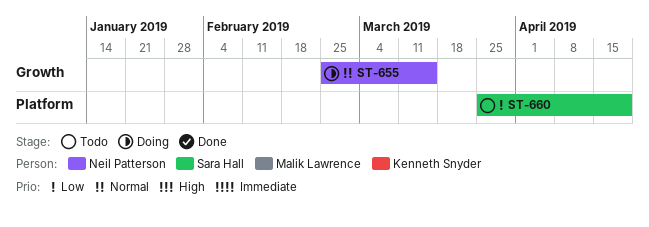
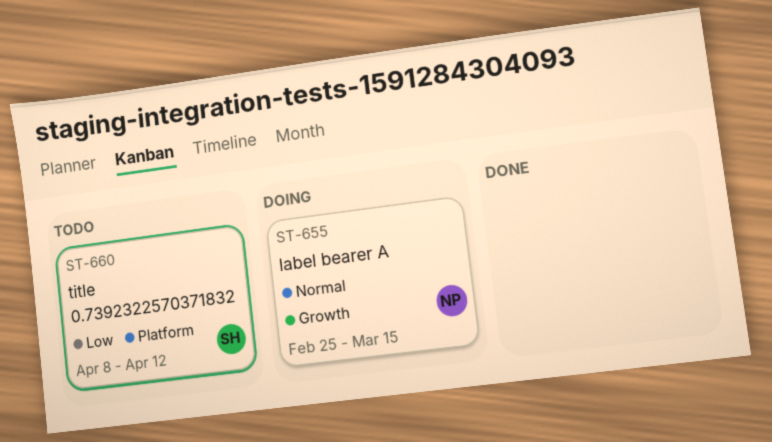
ST-660, start: Mar 25 -> Apr 8
ST-660, due: Apr 19 -> Apr 12

